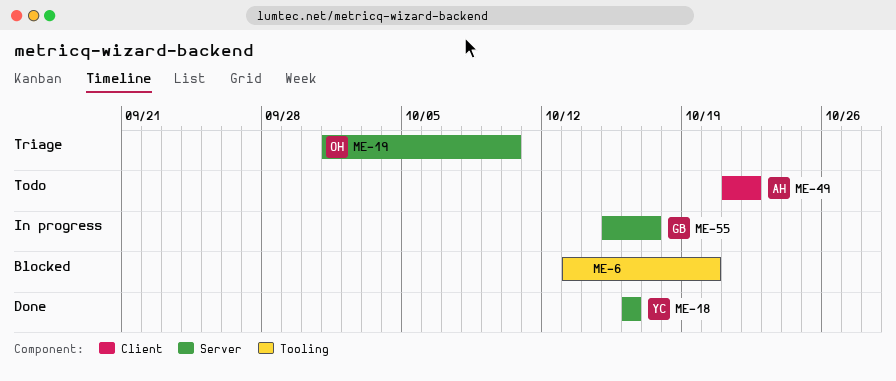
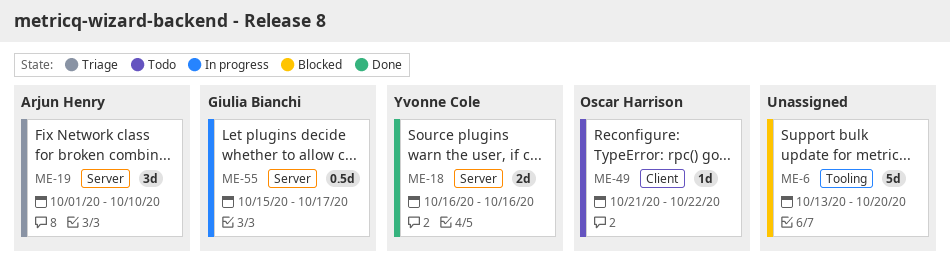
ME-19, owner: Oscar Harrison -> Arjun Henry
ME-49, owner: Arjun Henry -> Oscar Harrison

